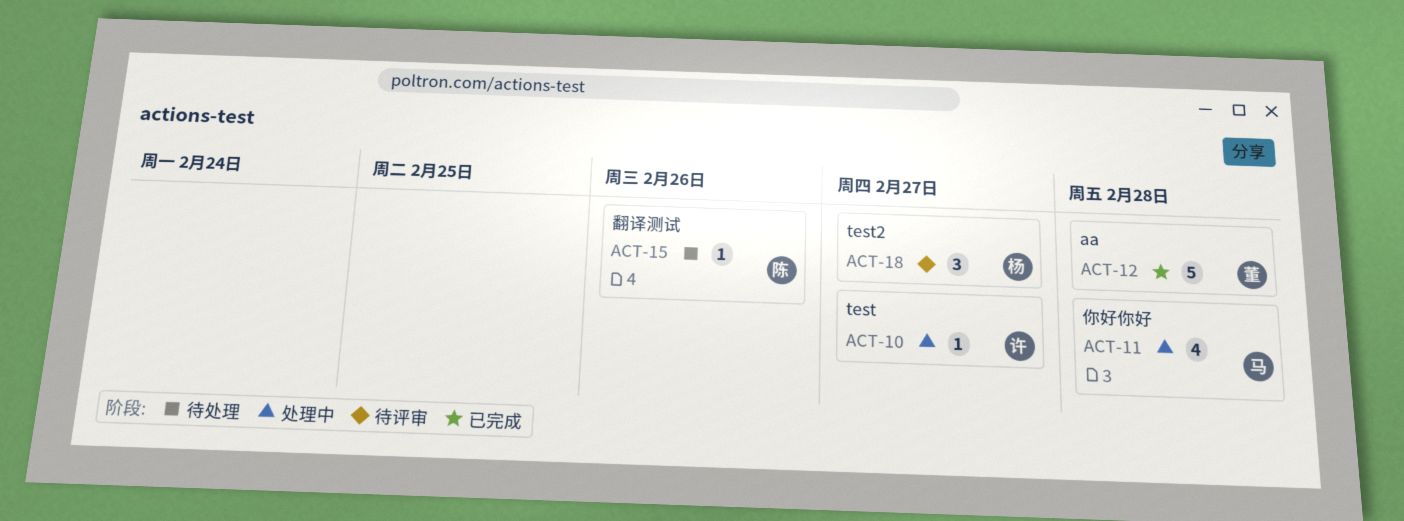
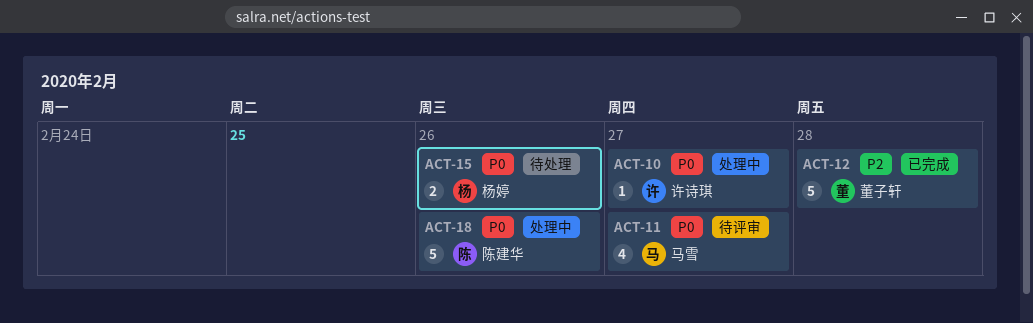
ACT-11, status: 处理中 -> 待评审
ACT-11, due: Feb 28 -> Feb 27
ACT-15, owner: 陈建华 -> 杨婷
ACT-15, estimate: 1 -> 2
ACT-18, status: 待评审 -> 处理中
ACT-18, owner: 杨婷 -> 陈建华
ACT-18, estimate: 3 -> 5
ACT-18, due: Feb 27 -> Feb 26

